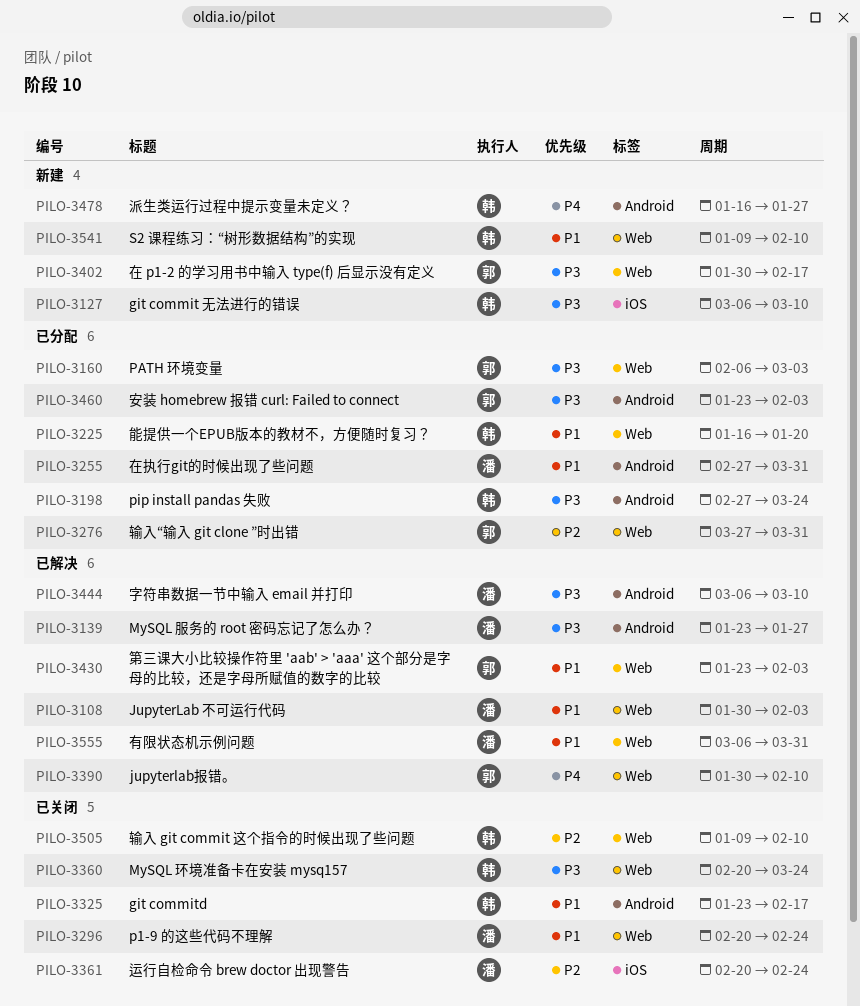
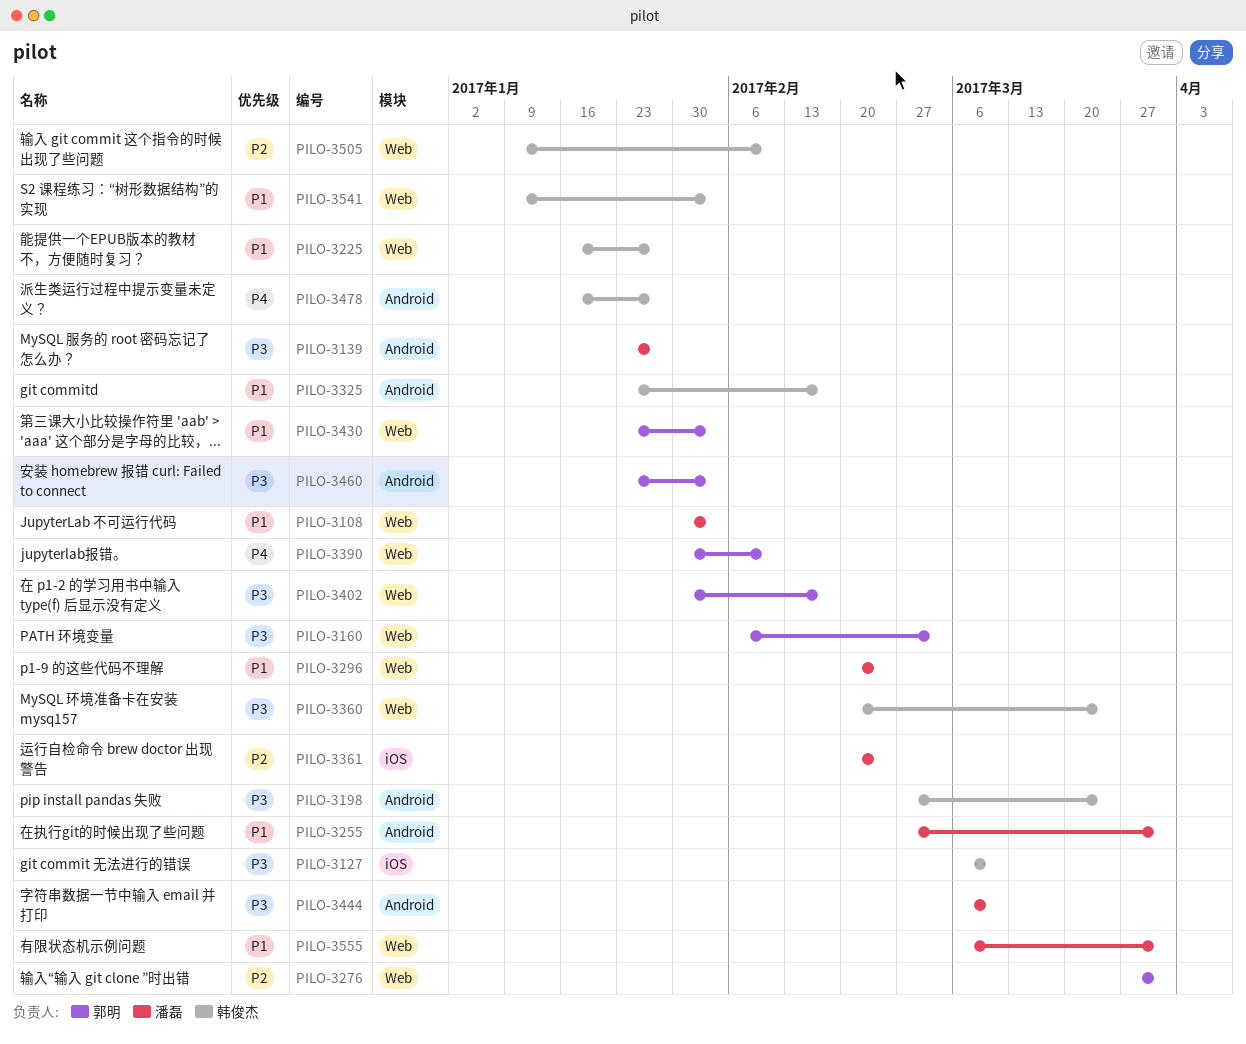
PILO-3225, due: Jan 20 -> Jan 27
PILO-3541, due: Feb 10 -> Feb 3

